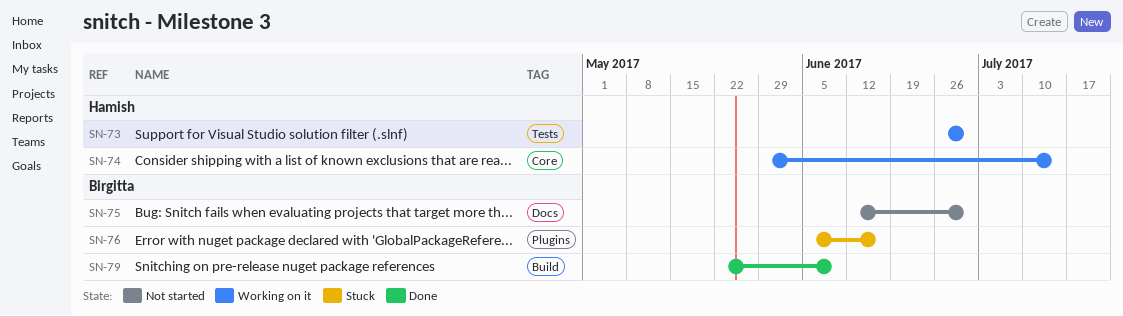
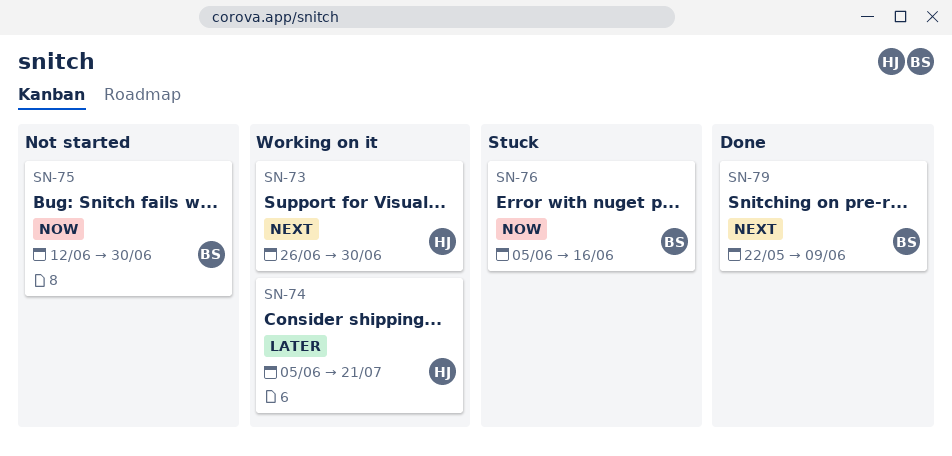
SN-74, start: May 29 -> Jun 5
SN-74, due: Jul 14 -> Jul 21

